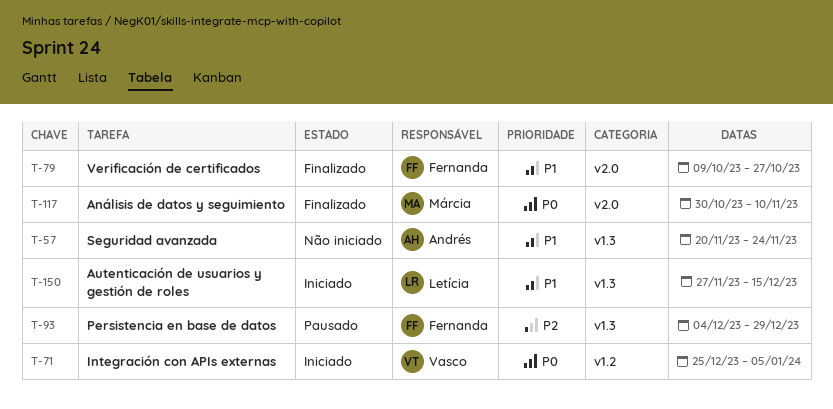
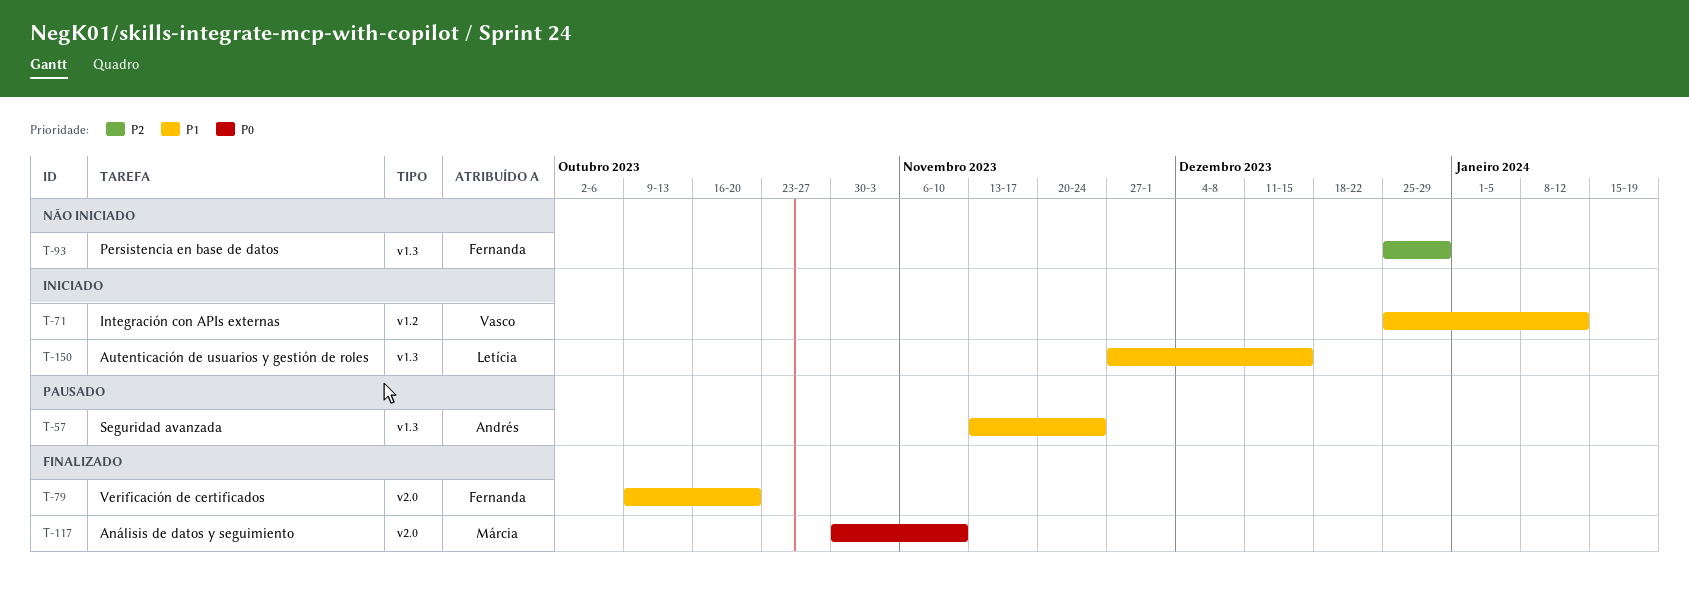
T-57, status: Não iniciado -> Pausado
T-57, start: Nov 20 -> Nov 13
T-71, priority: P0 -> P1
T-71, due: Jan 5 -> Jan 12
T-79, due: Oct 27 -> Oct 20
T-93, status: Pausado -> Não iniciado
T-93, start: Dec 4 -> Dec 25

